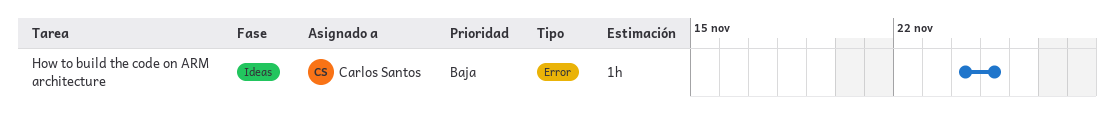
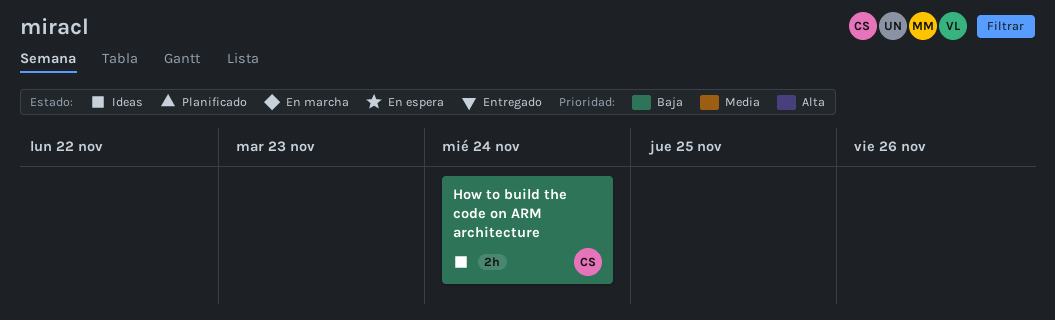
How to build the code on ARM architecture, estimate: 1h -> 2h
How to build the code on ARM architecture, due: Nov 25 -> Nov 24

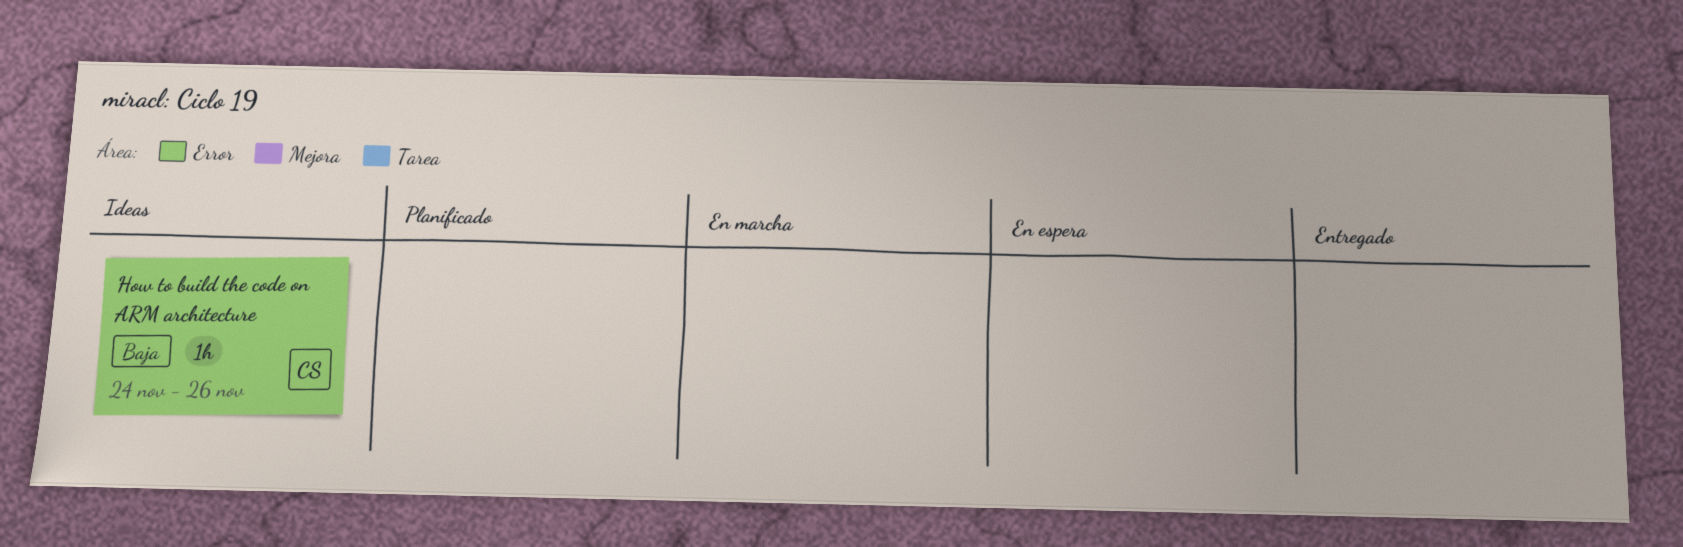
How to build the code on ARM architecture, estimate: 2h -> 1h
How to build the code on ARM architecture, due: Nov 24 -> Nov 26

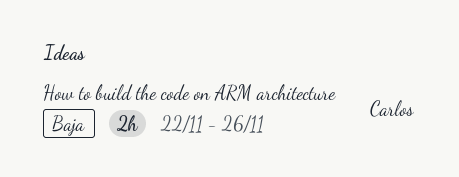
How to build the code on ARM architecture, estimate: 1h -> 2h
How to build the code on ARM architecture, start: Nov 24 -> Nov 22

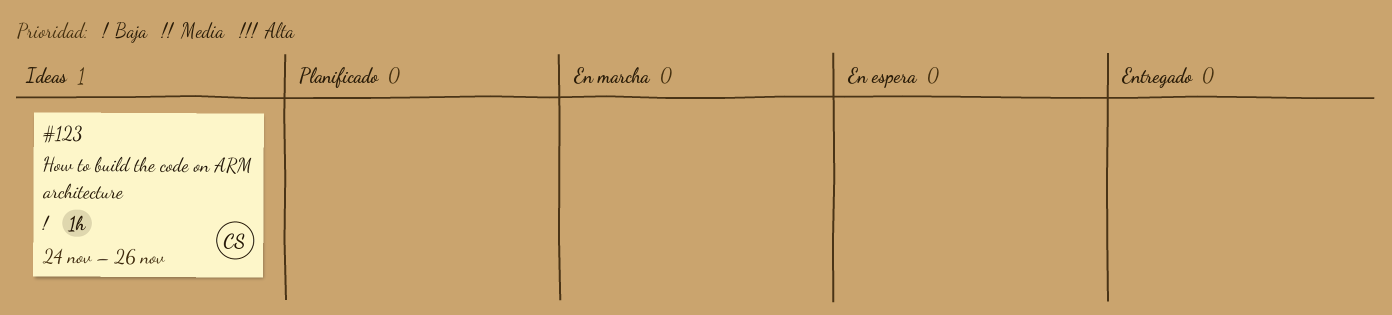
How to build the code on ARM architecture, estimate: 2h -> 1h
How to build the code on ARM architecture, start: Nov 22 -> Nov 24

